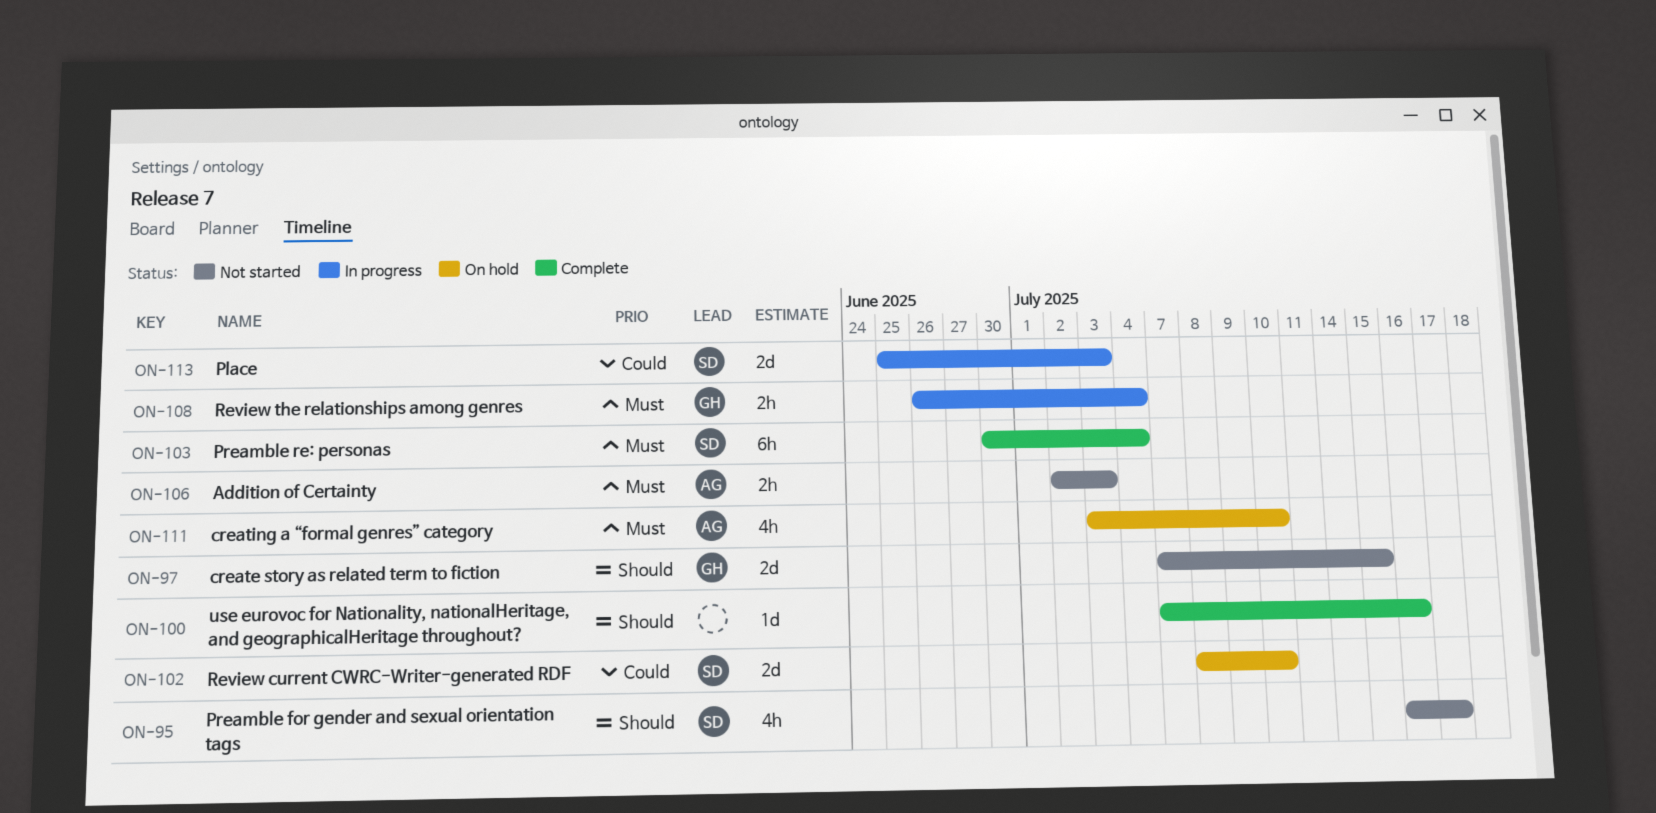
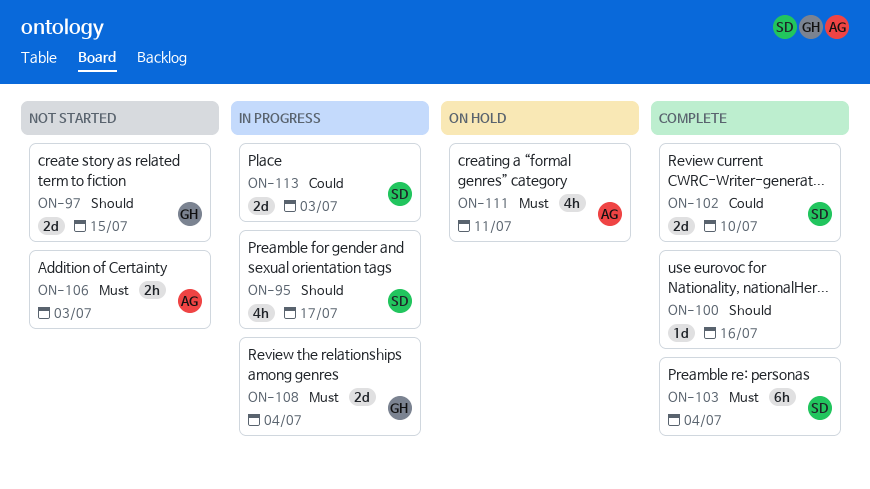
ON-95, status: Not started -> In progress
ON-102, status: On hold -> Complete
ON-108, estimate: 2h -> 2d
ON-111, due: Jul 10 -> Jul 11

